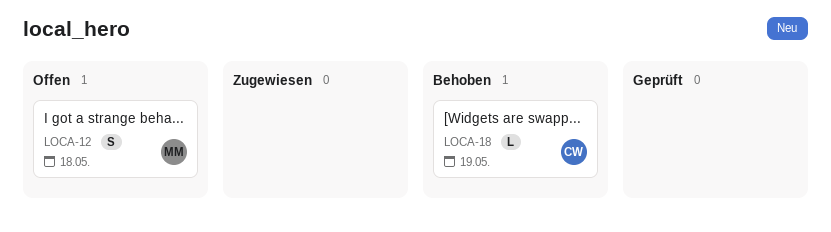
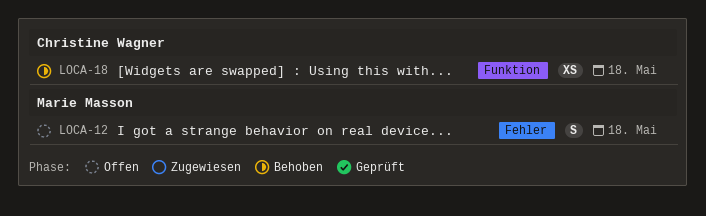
LOCA-18, estimate: L -> XS
LOCA-18, due: May 19 -> May 18

